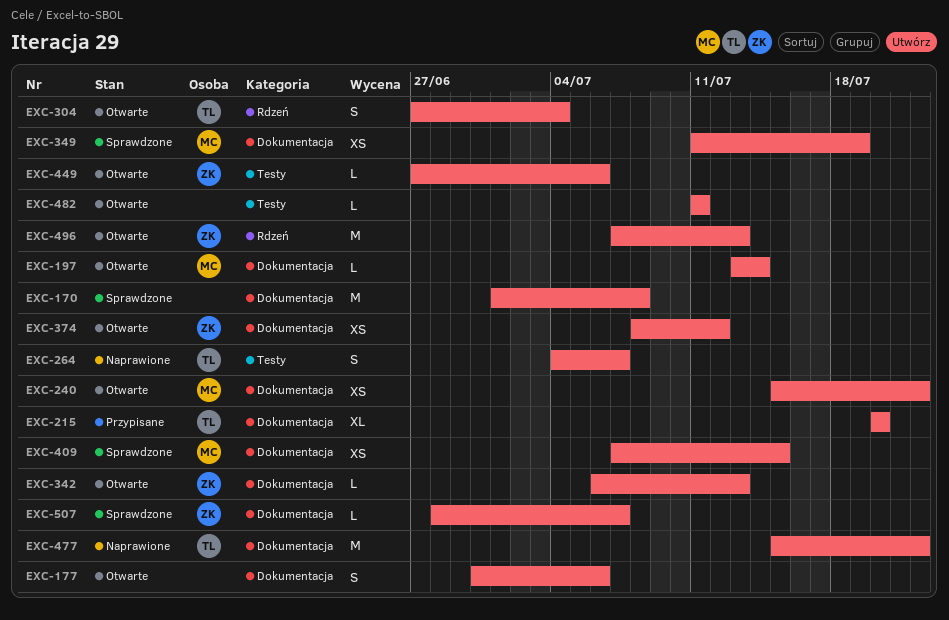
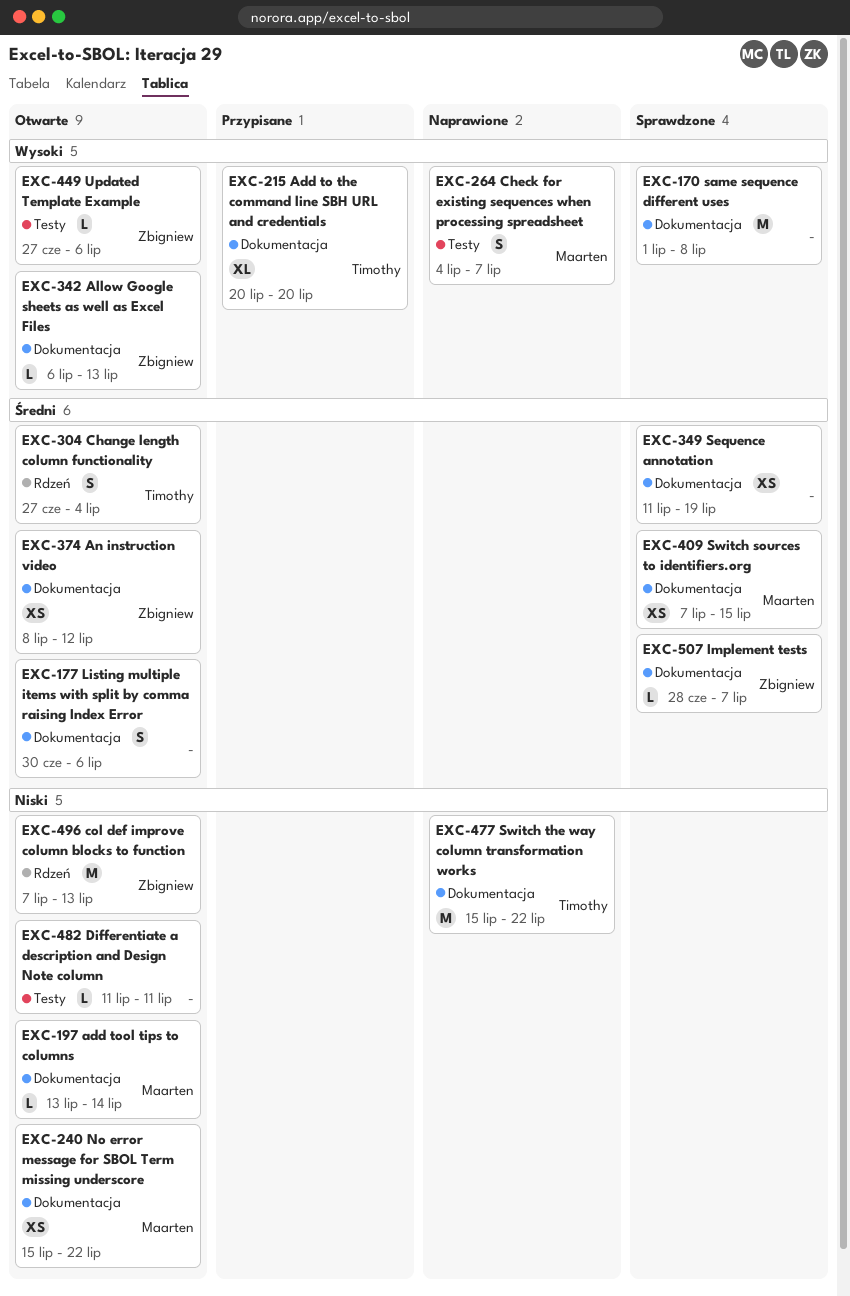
EXC-264, owner: Timothy -> Maarten
EXC-349, owner: Maarten -> none

